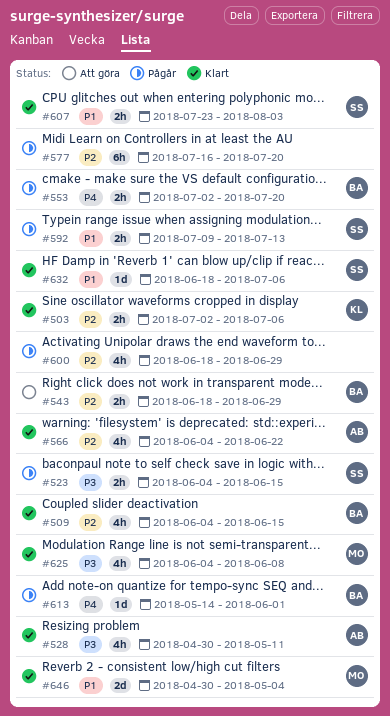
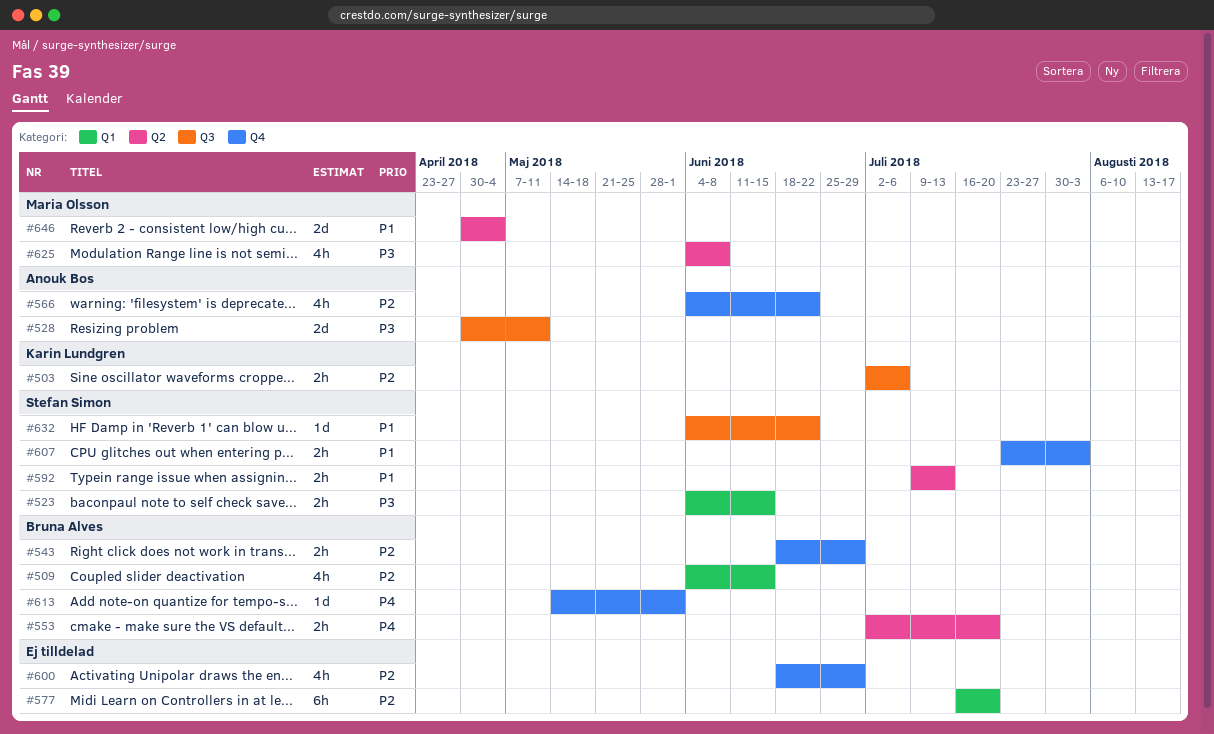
#528, estimate: 4h -> 2d
#632, start: Jun 18 -> Jun 4
#632, due: Jul 6 -> Jun 22

